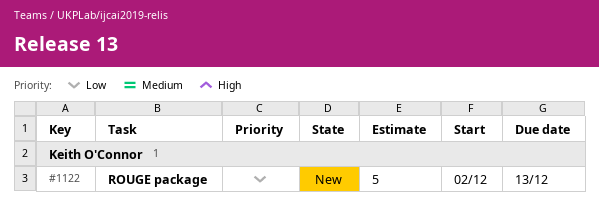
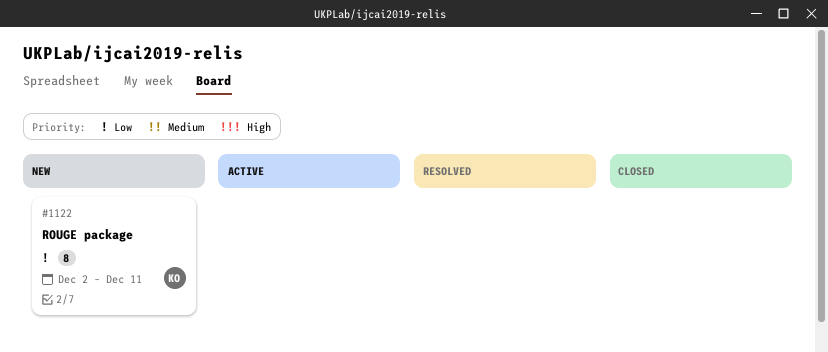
#1122, estimate: 5 -> 8
#1122, due: Dec 13 -> Dec 11

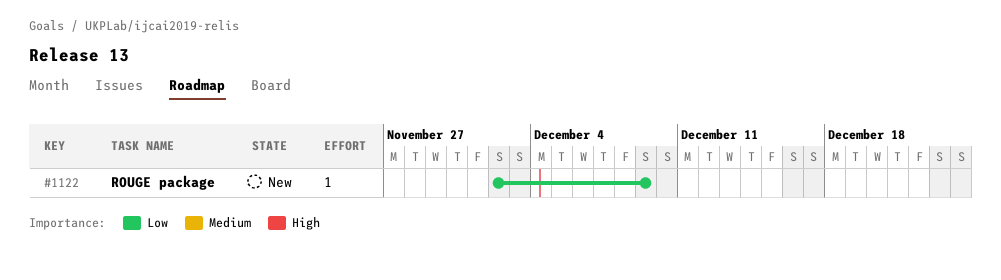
#1122, estimate: 8 -> 1
#1122, due: Dec 11 -> Dec 9

